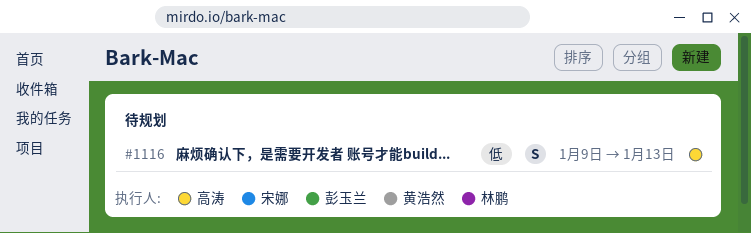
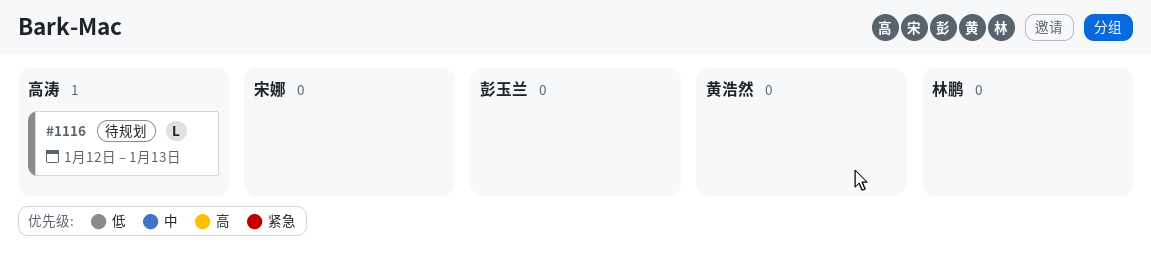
#1116, estimate: S -> L
#1116, start: Jan 9 -> Jan 12

